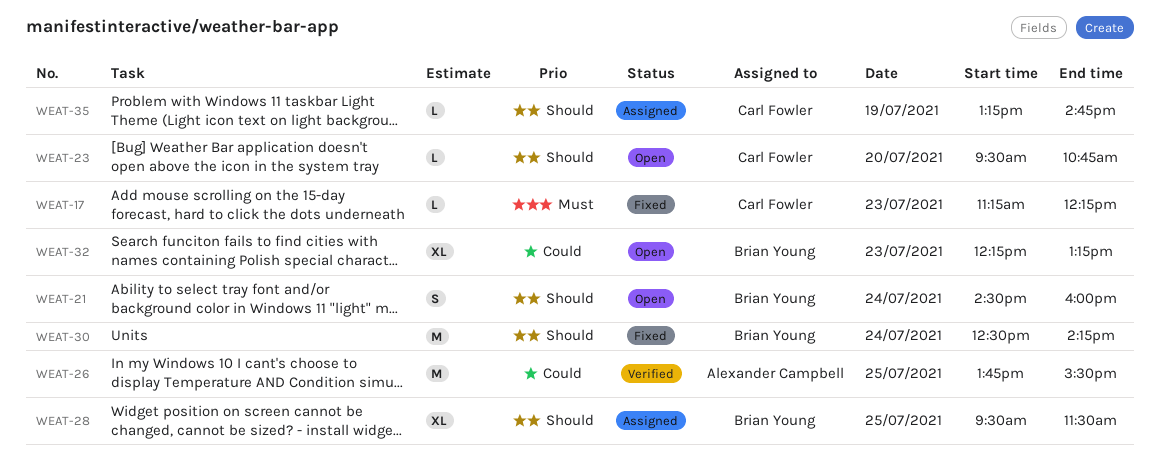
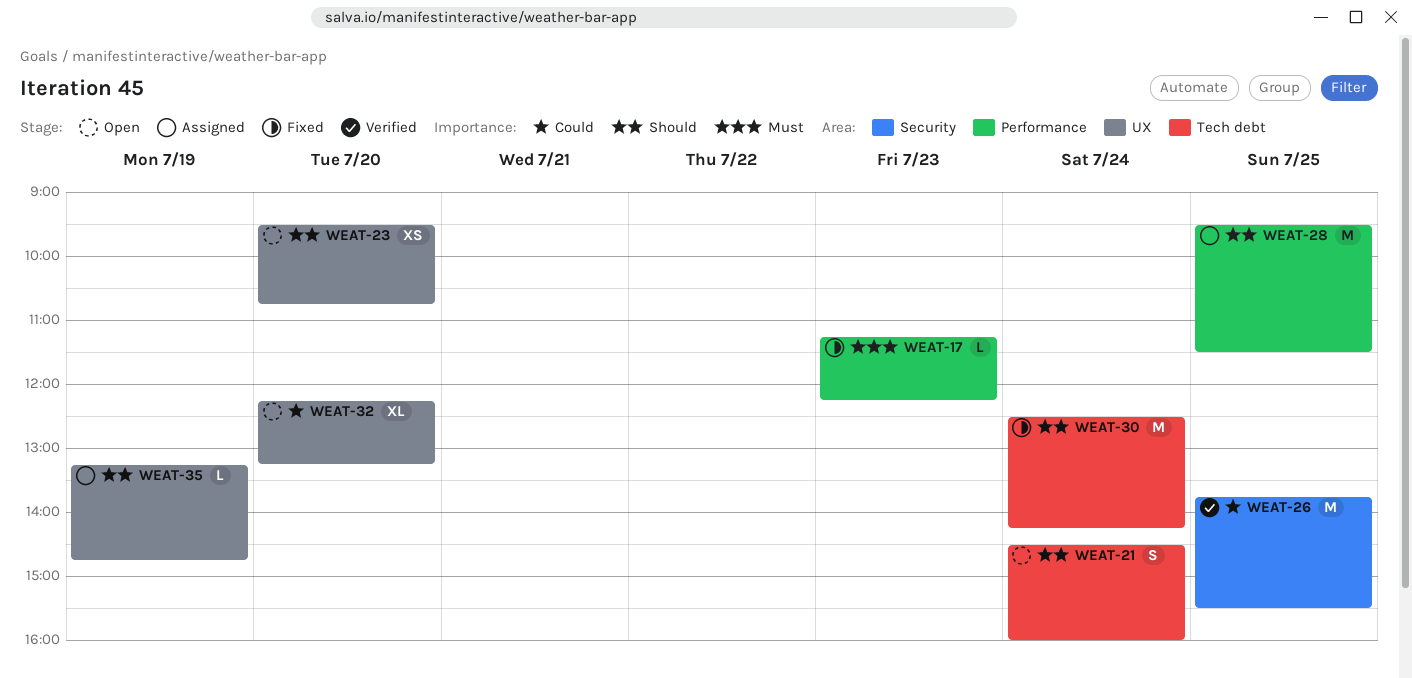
WEAT-23, estimate: L -> XS
WEAT-28, estimate: XL -> M
WEAT-32, day: Jul 23 -> Jul 20

